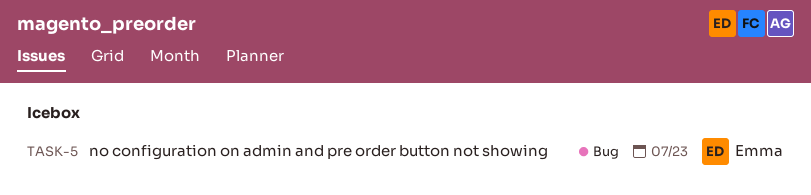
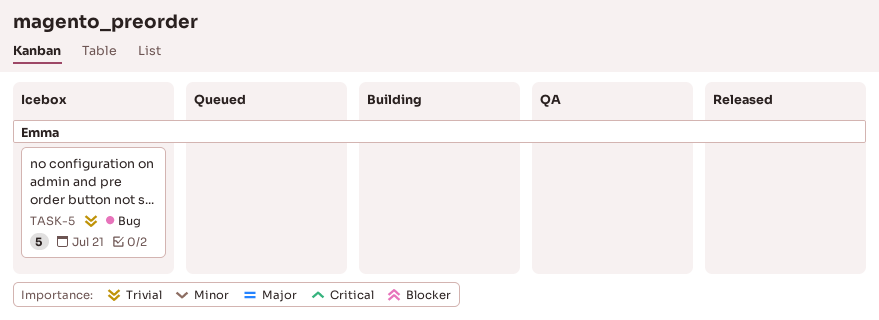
TASK-5, due: Jul 23 -> Jul 21

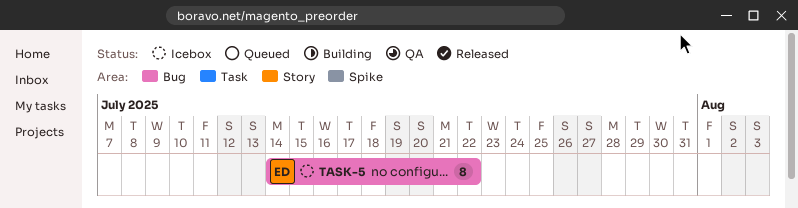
TASK-5, estimate: 5 -> 8
TASK-5, due: Jul 21 -> Jul 22

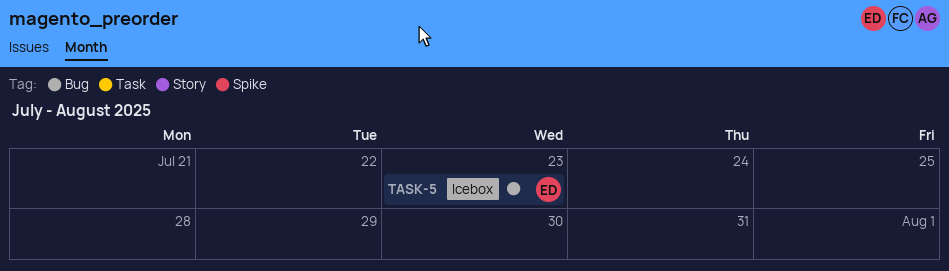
TASK-5, due: Jul 22 -> Jul 23

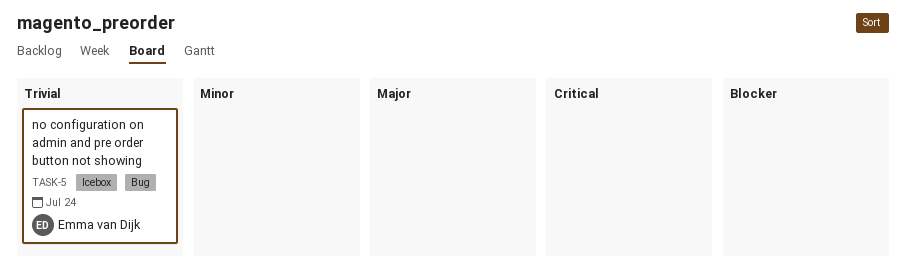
TASK-5, due: Jul 23 -> Jul 24

